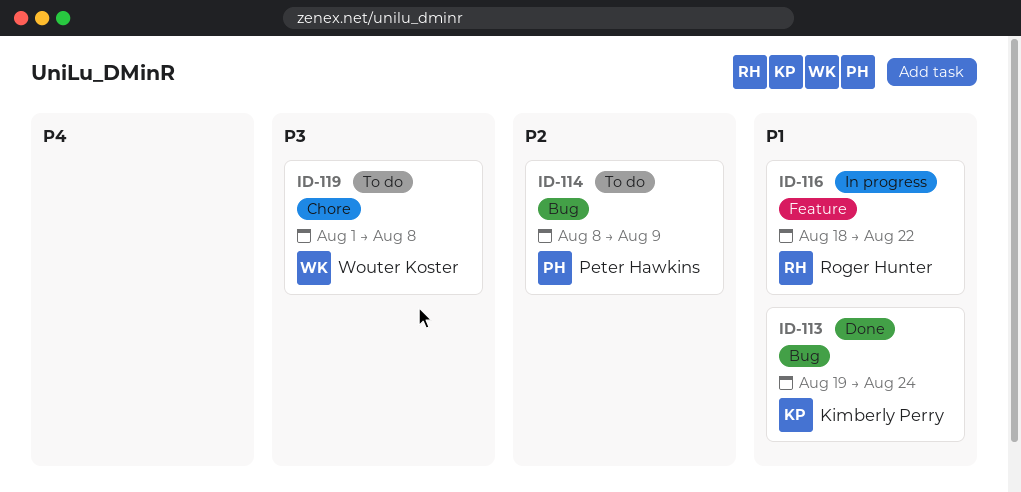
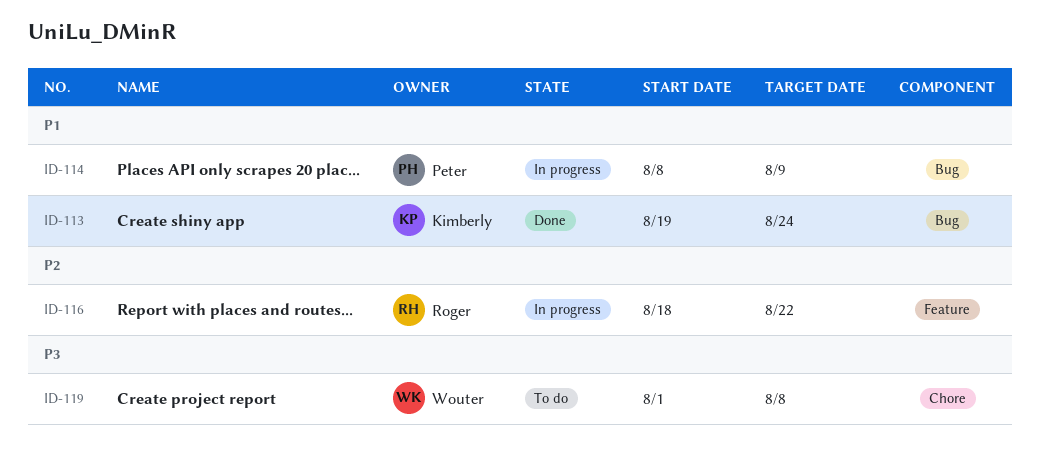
ID-114, status: To do -> In progress
ID-114, priority: P2 -> P1
ID-116, priority: P1 -> P2

